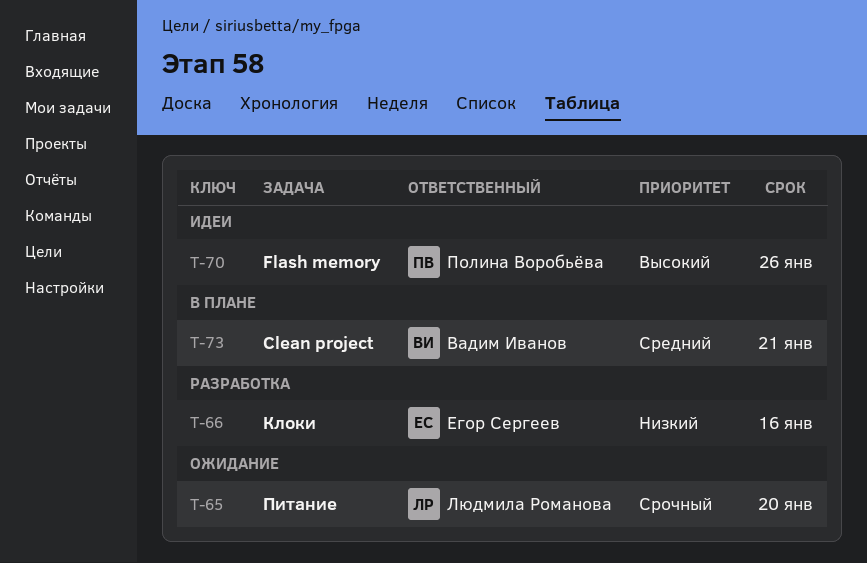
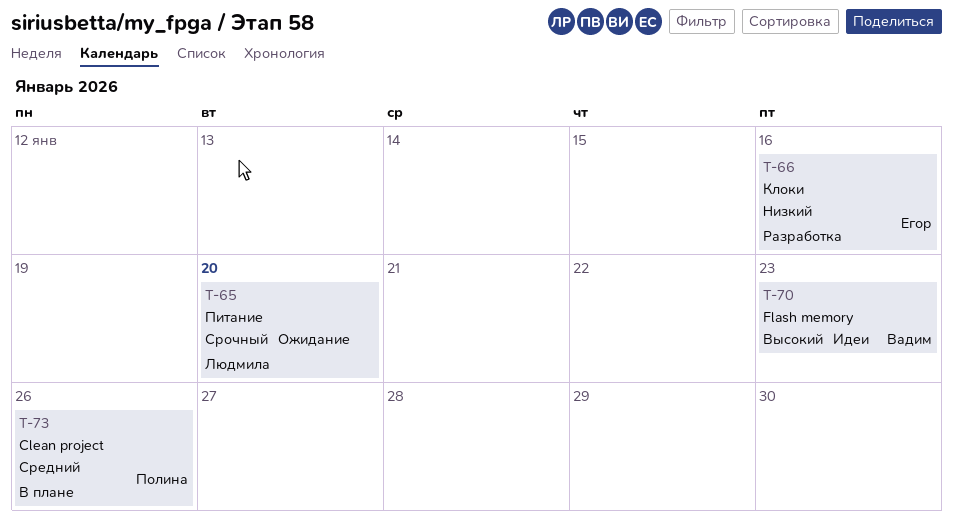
T-70, owner: Полина Воробьёва -> Вадим Иванов
T-70, due: Jan 26 -> Jan 23
T-73, owner: Вадим Иванов -> Полина Воробьёва
T-73, due: Jan 21 -> Jan 26

